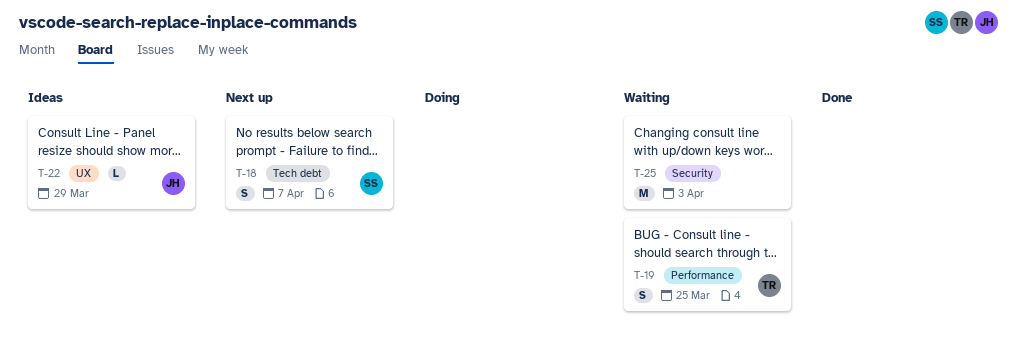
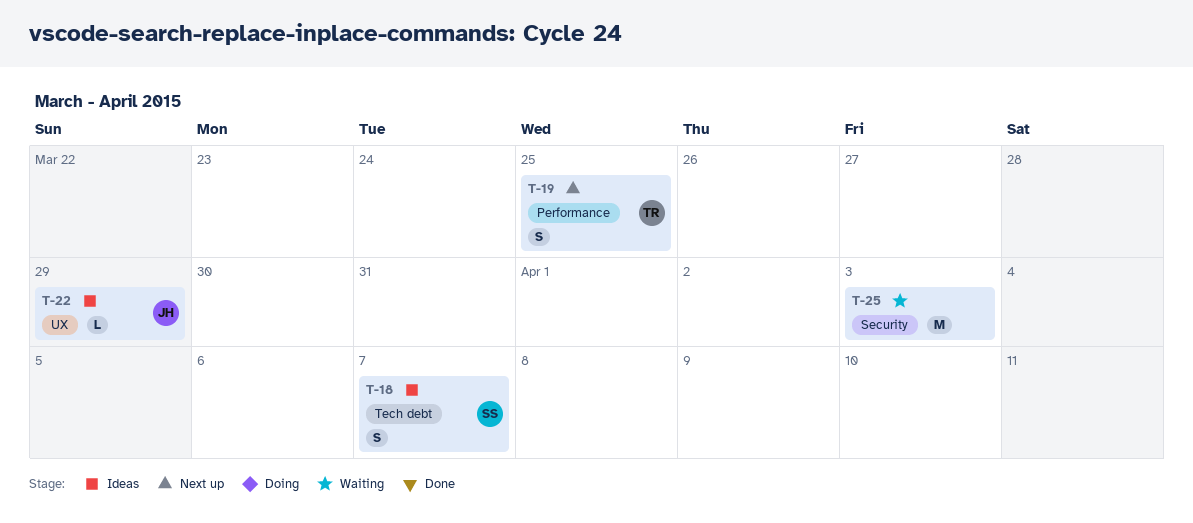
T-18, status: Next up -> Ideas
T-19, status: Waiting -> Next up

